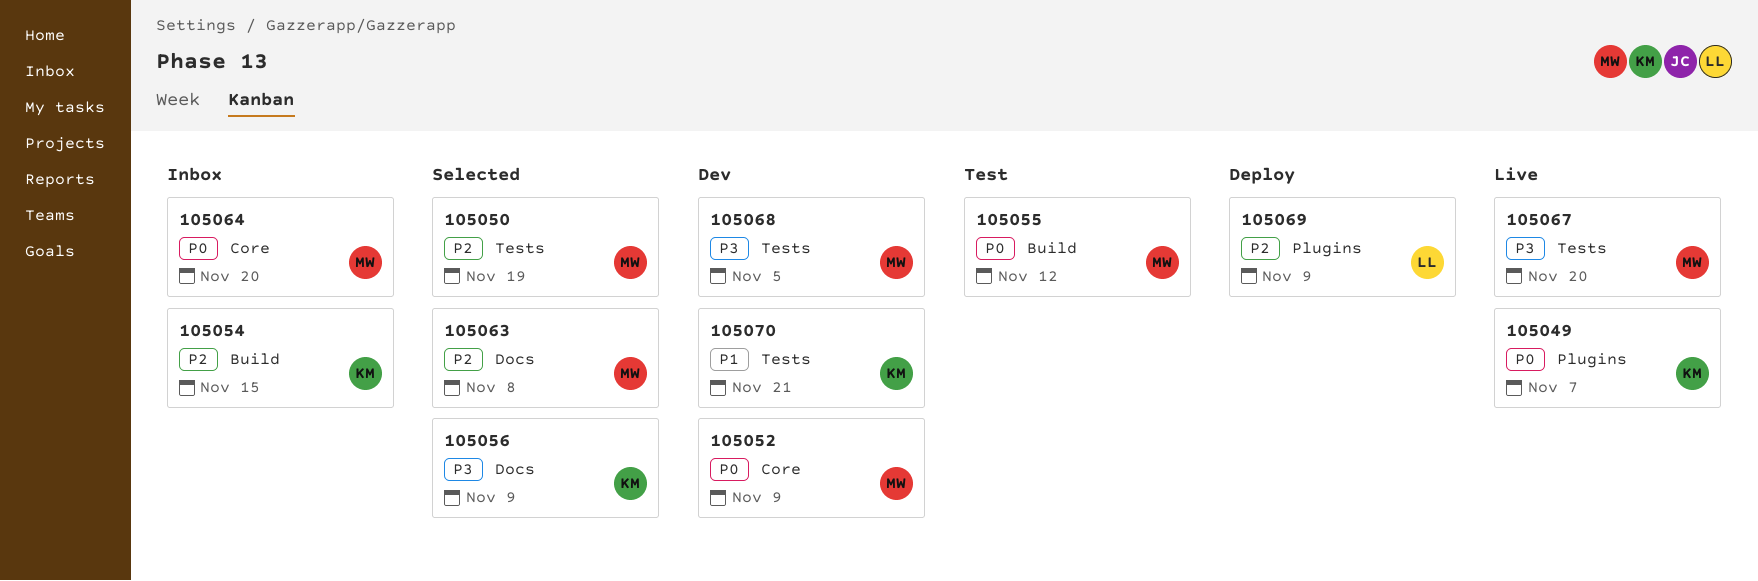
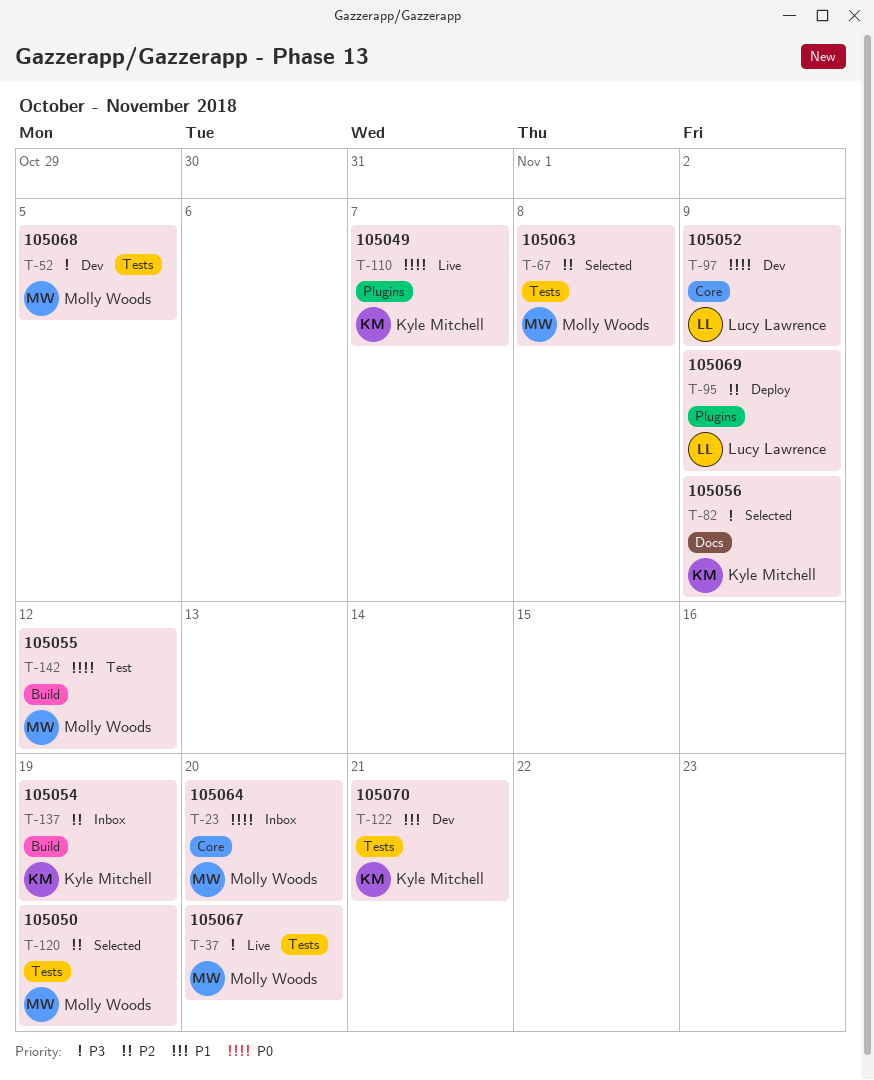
105052, owner: Molly Woods -> Lucy Lawrence
105054, due: Nov 15 -> Nov 19
105063, label: Docs -> Tests

